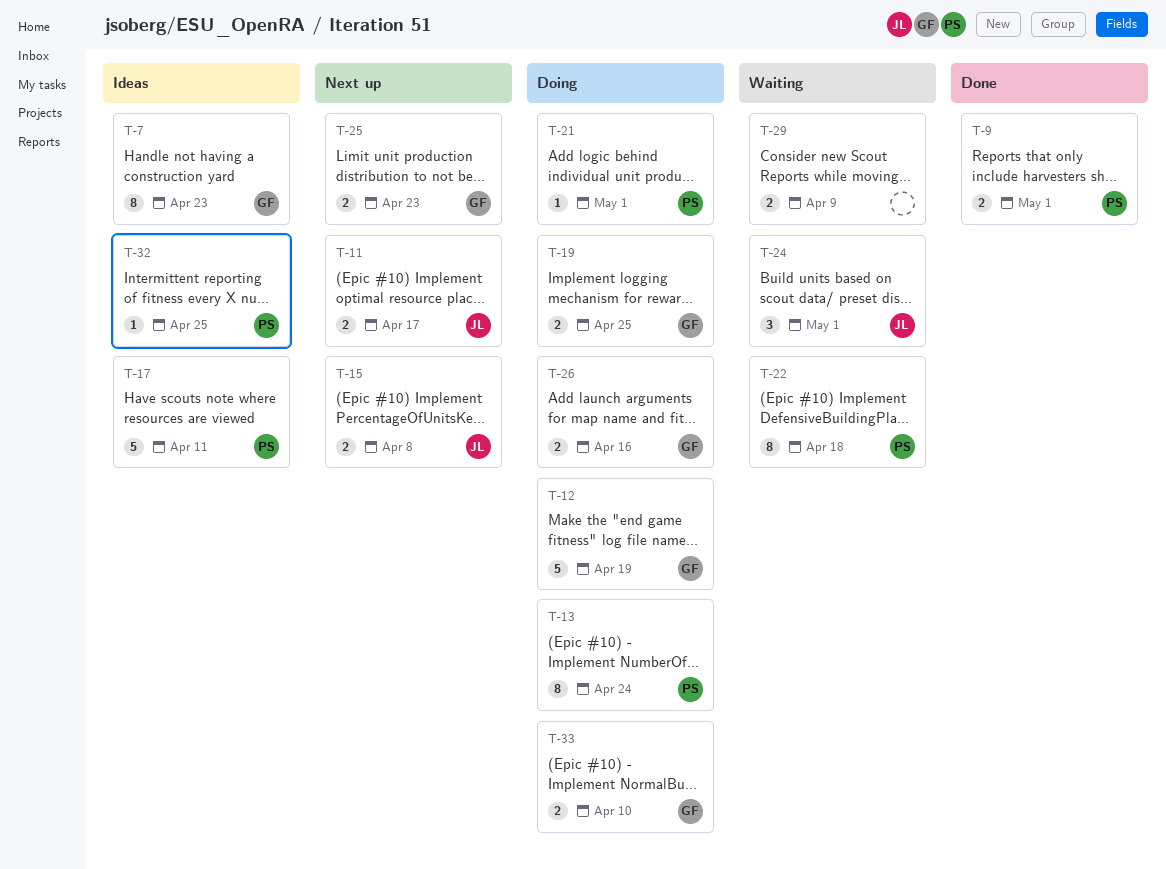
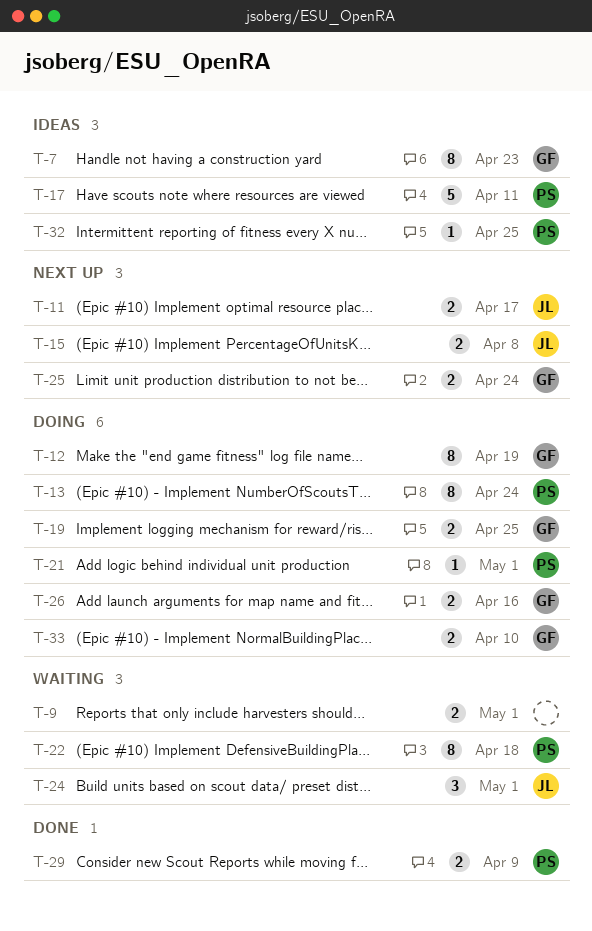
T-9, status: Done -> Waiting
T-9, owner: PS -> none
T-12, estimate: 5 -> 8
T-25, due: Apr 23 -> Apr 24
T-29, status: Waiting -> Done
T-29, owner: none -> PS

